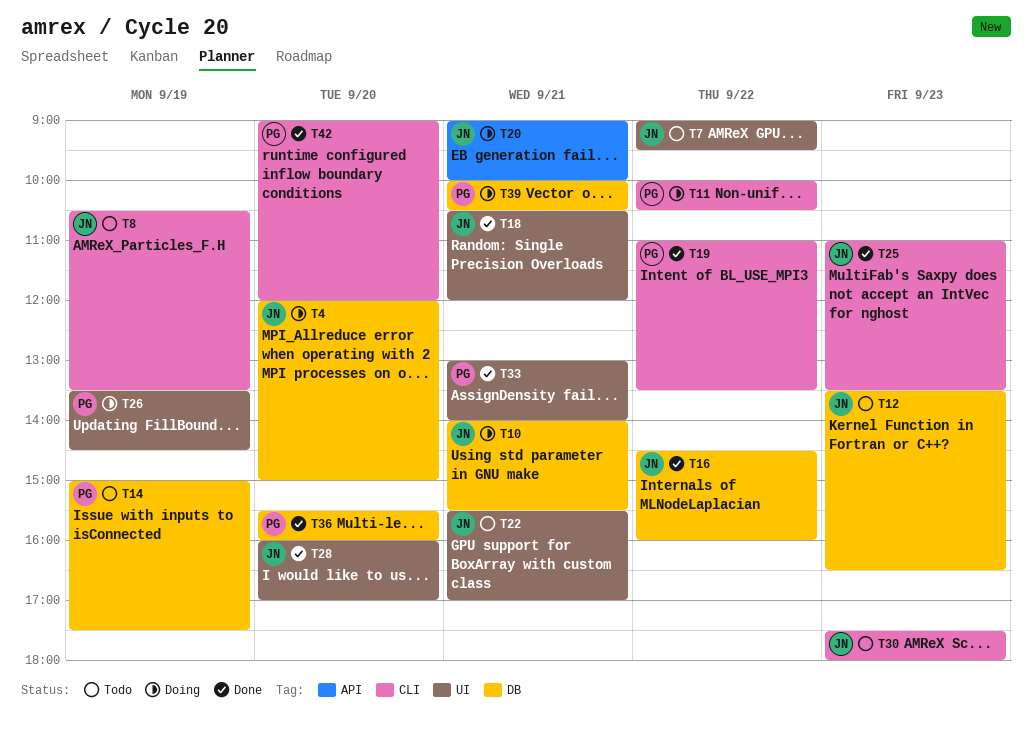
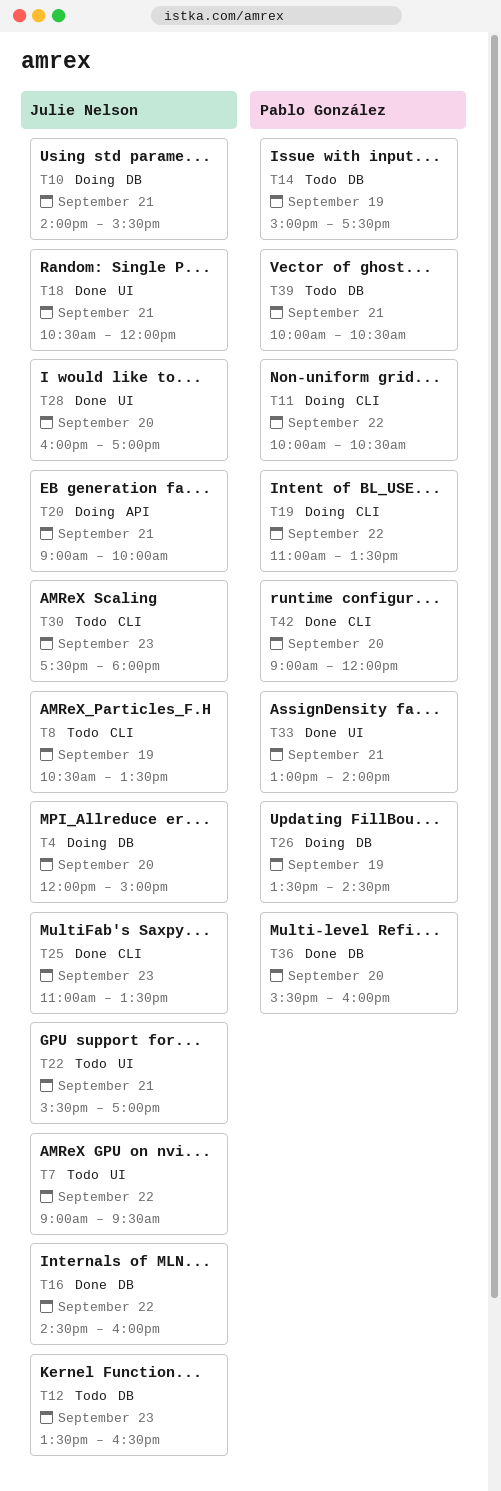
T19, status: Done -> Doing
T26, label: UI -> DB
T39, status: Doing -> Todo

